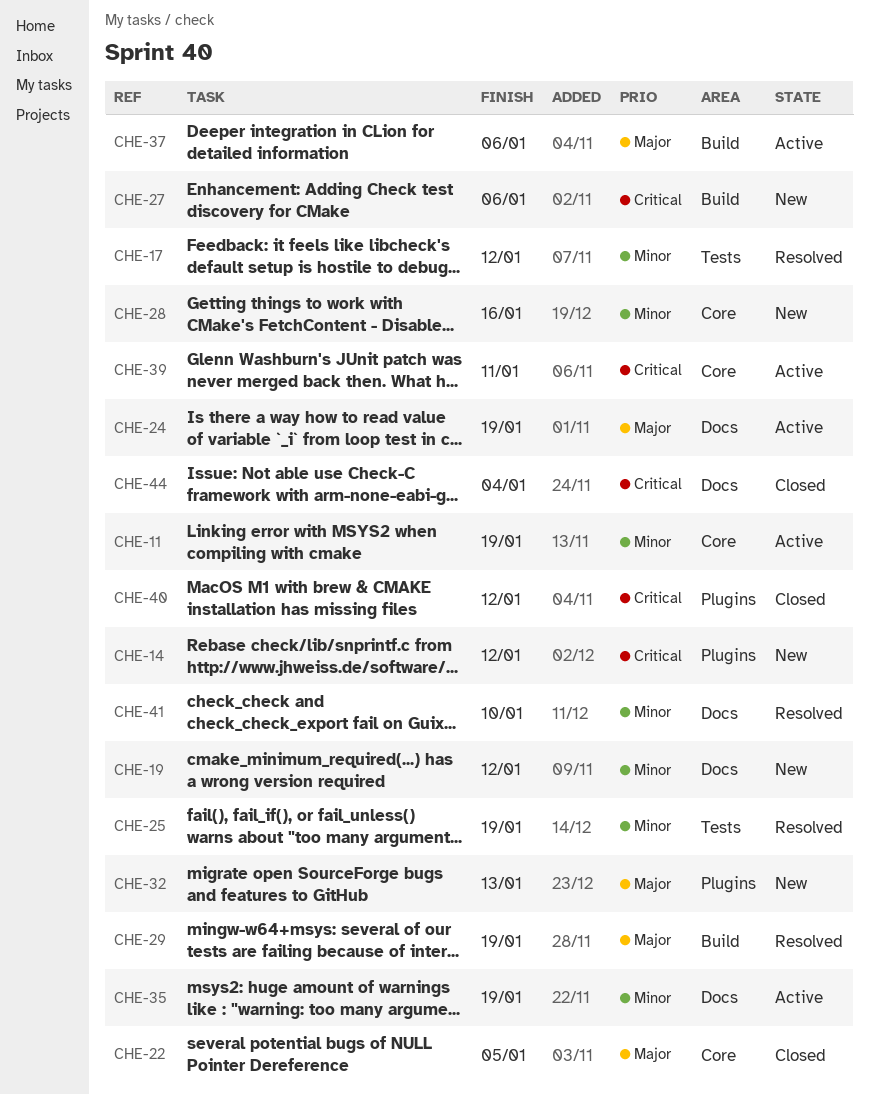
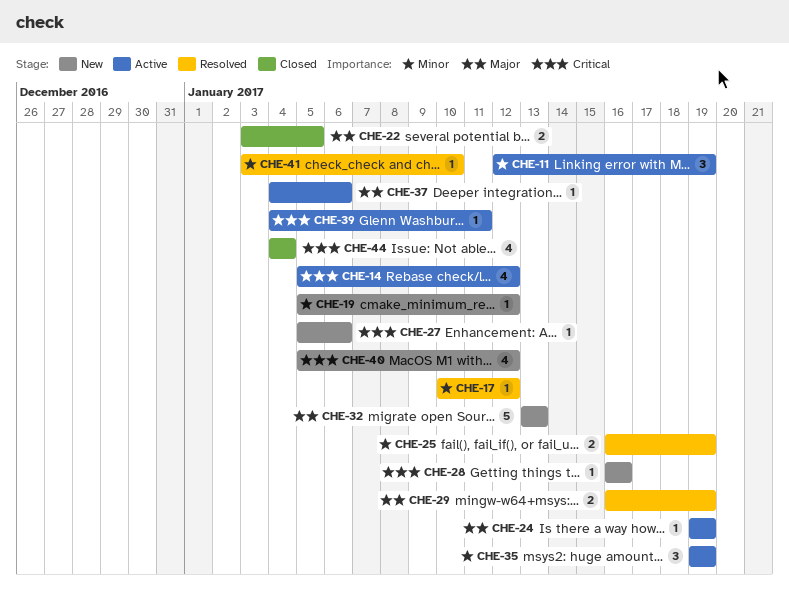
CHE-14, status: New -> Active
CHE-28, priority: Minor -> Critical
CHE-40, status: Closed -> New

